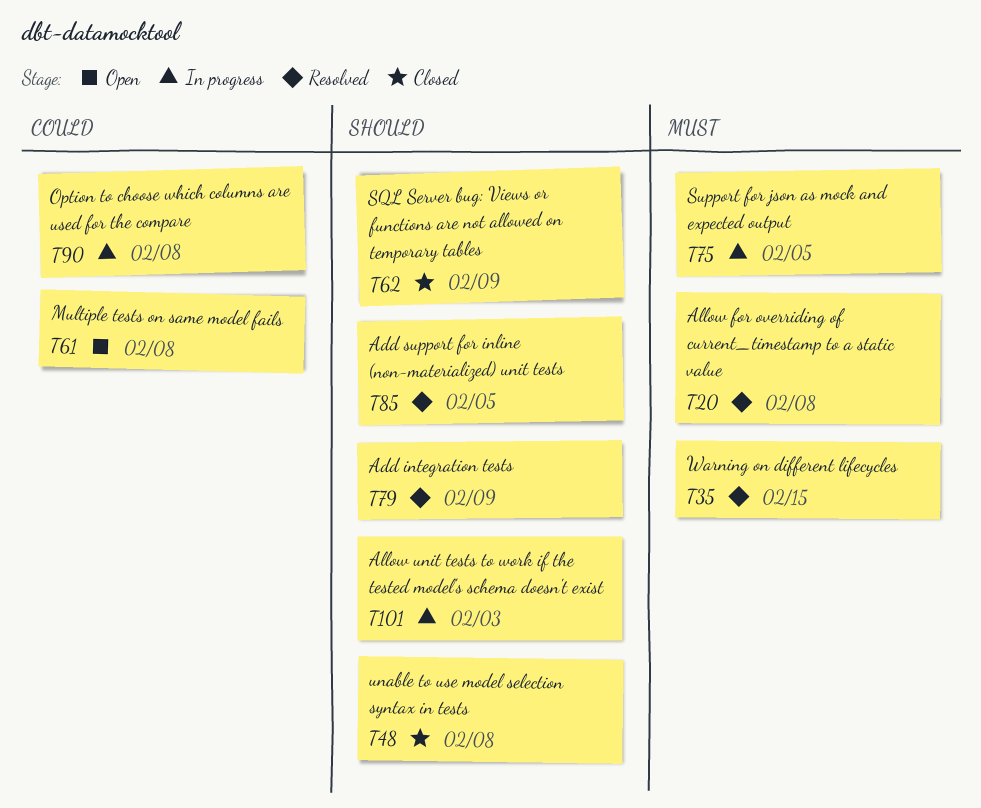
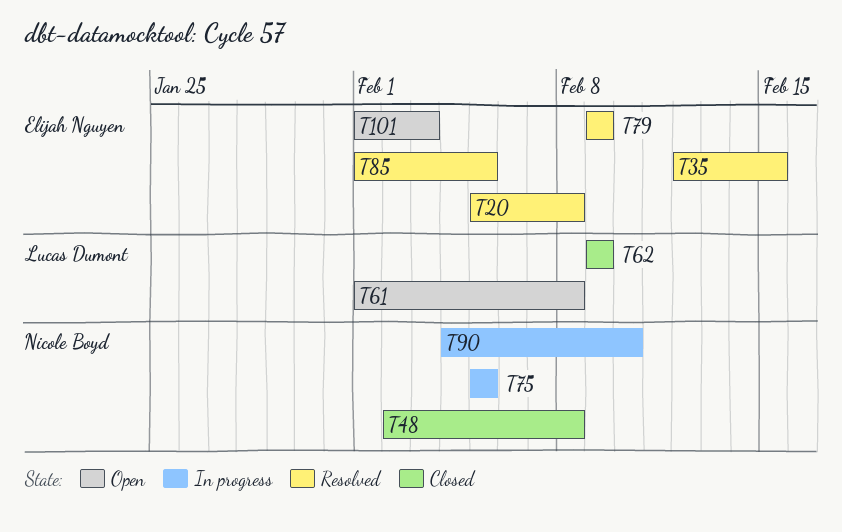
T90, due: Feb 8 -> Feb 10
T101, status: In progress -> Open

